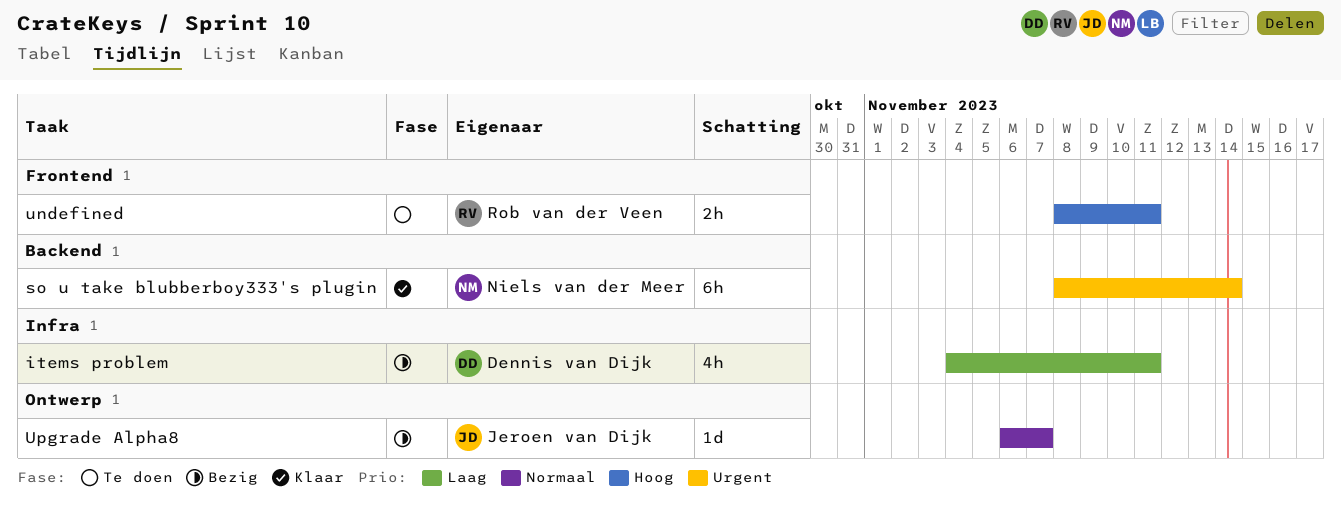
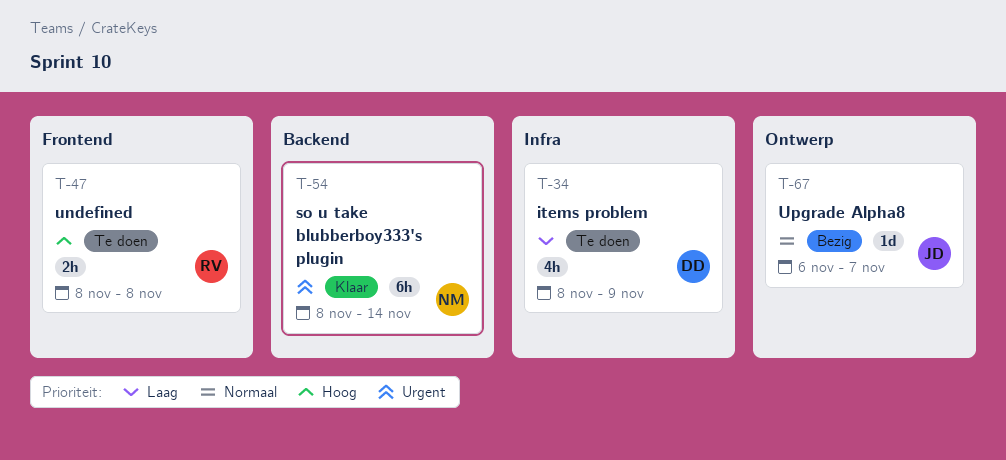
items problem, status: Bezig -> Te doen
items problem, start: Nov 4 -> Nov 8
items problem, due: Nov 11 -> Nov 9
undefined, due: Nov 11 -> Nov 8

